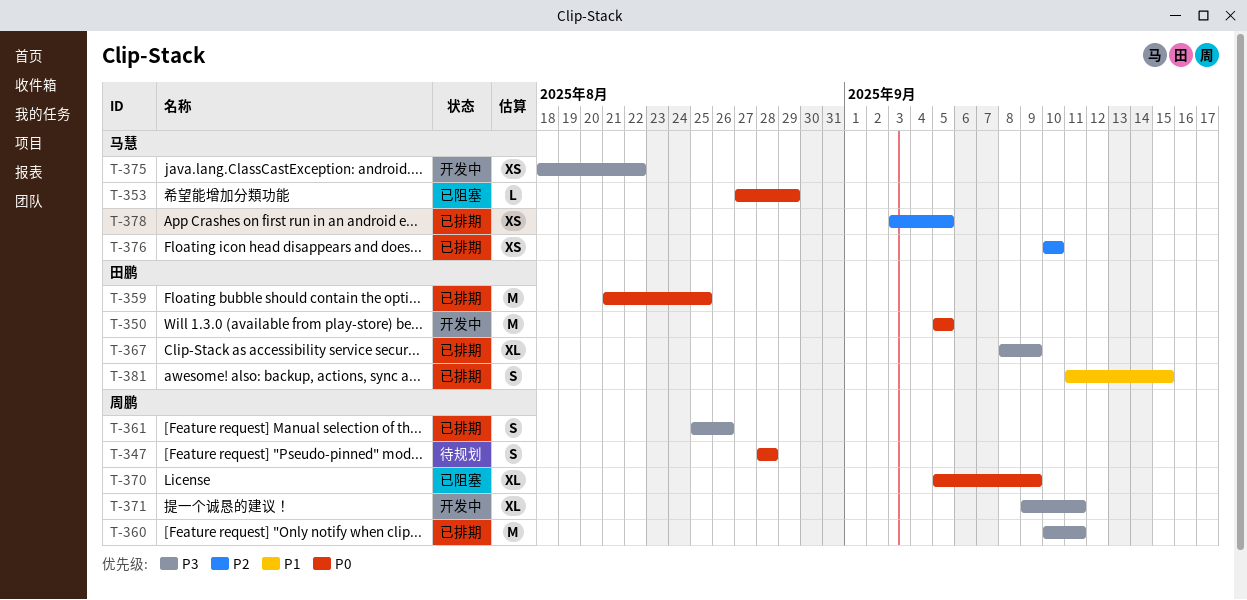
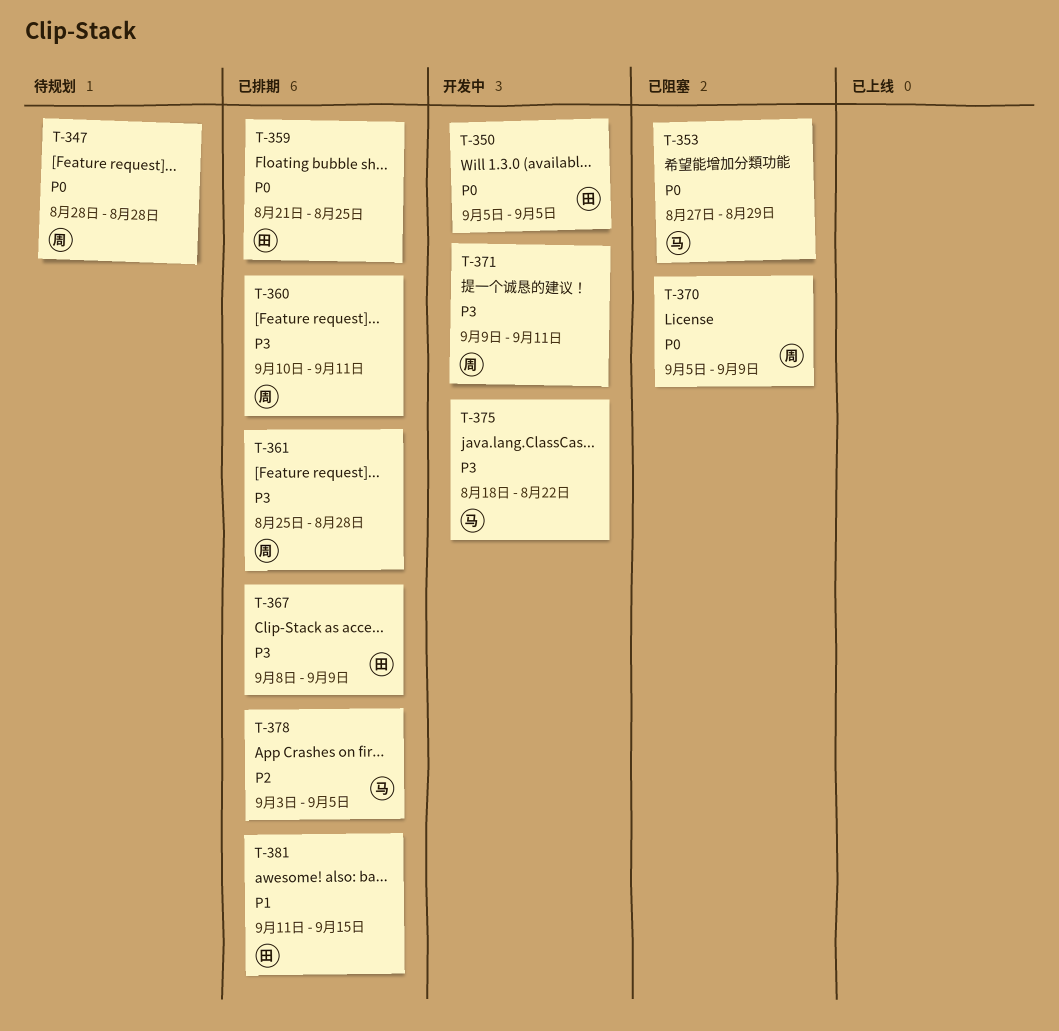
T-361, due: Aug 26 -> Aug 28
T-376: present -> none

